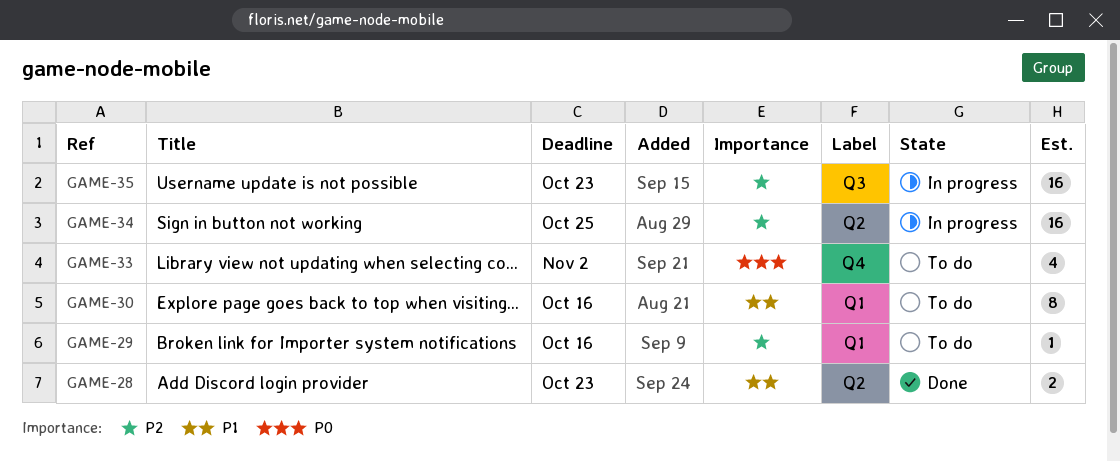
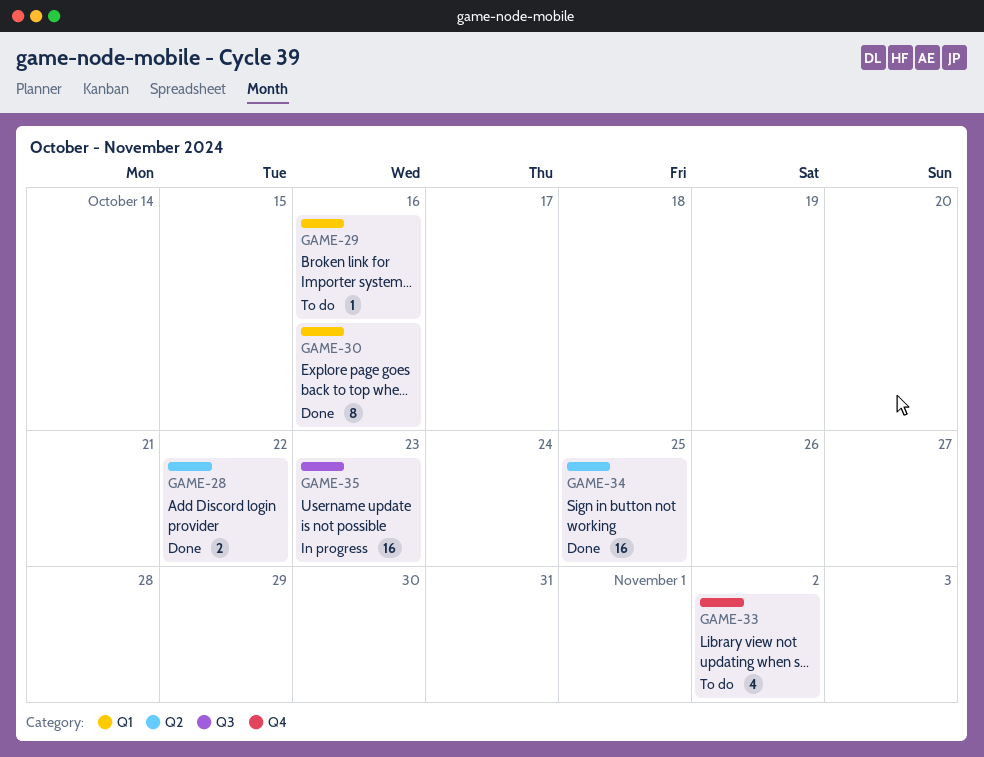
GAME-28, due: Oct 23 -> Oct 22
GAME-30, status: To do -> Done
GAME-34, status: In progress -> Done

